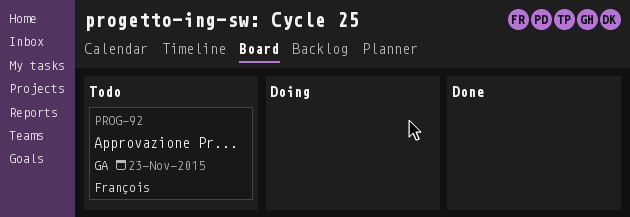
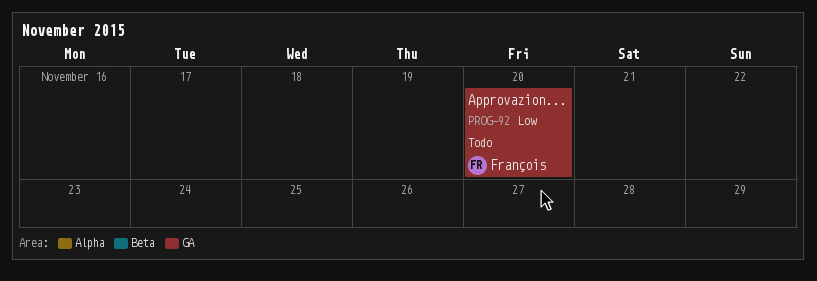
PROG-92, due: Nov 23 -> Nov 20

